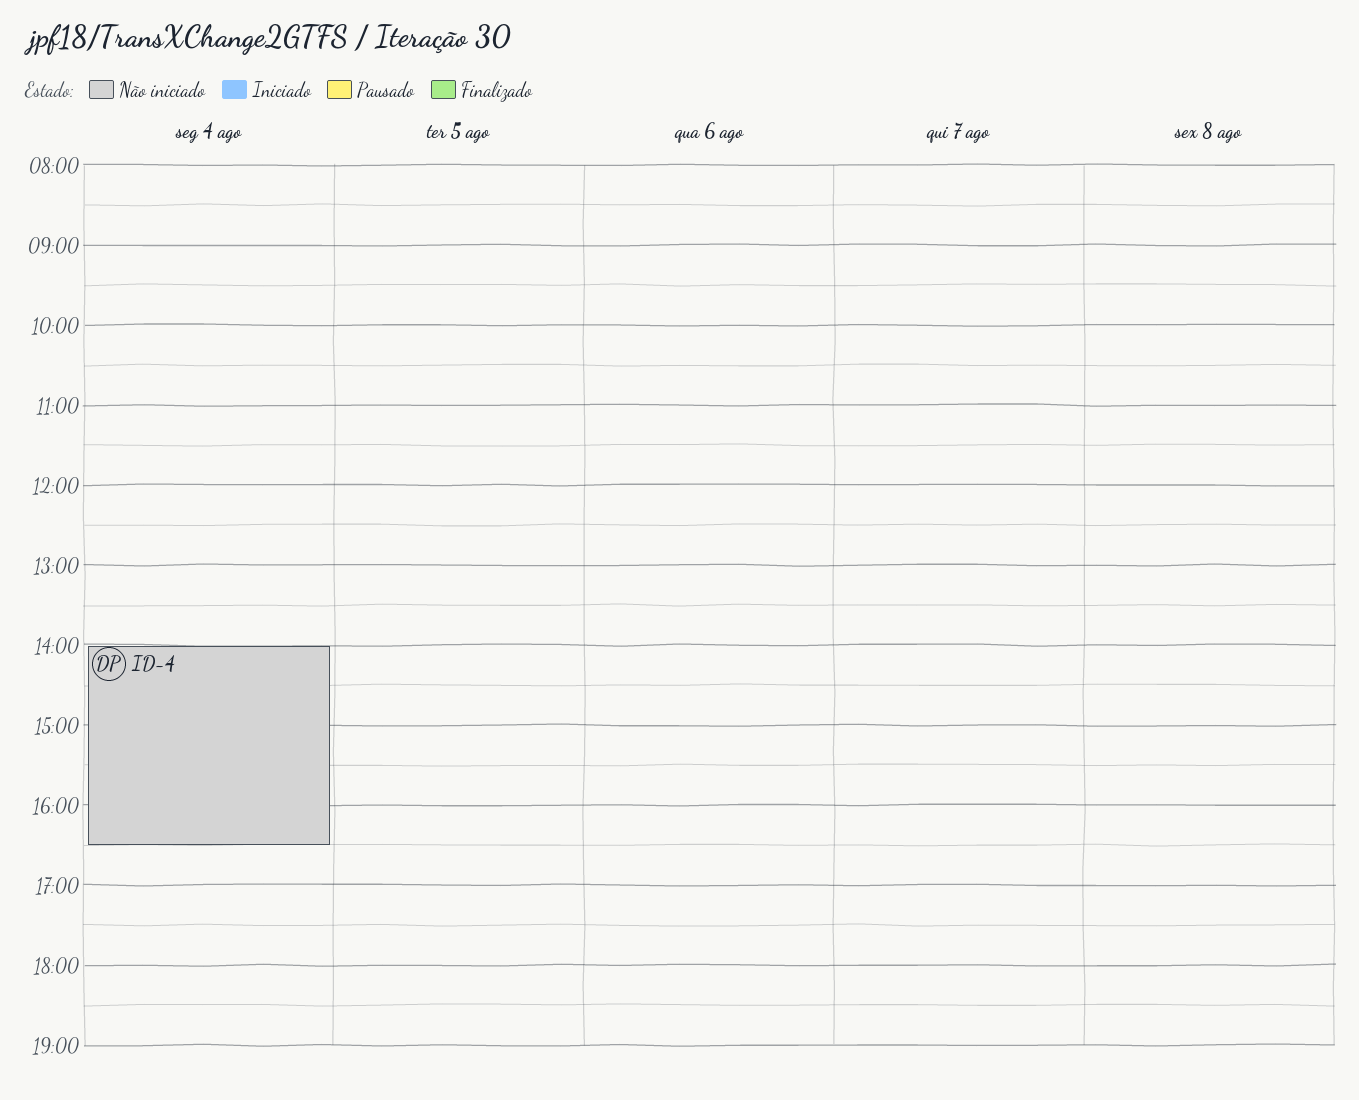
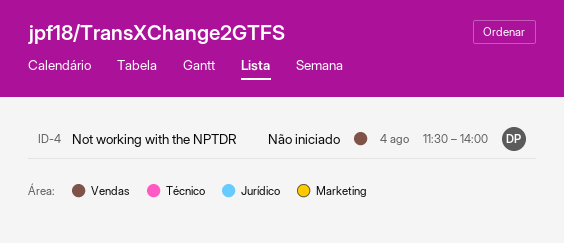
ID-4, begins: 14:00 -> 11:30
ID-4, ends: 16:30 -> 14:00

